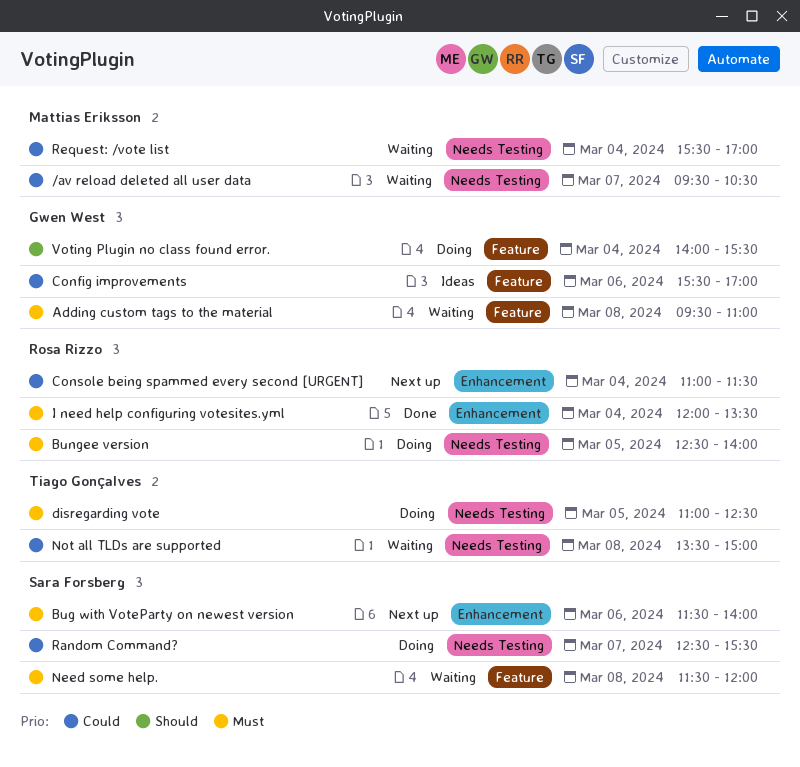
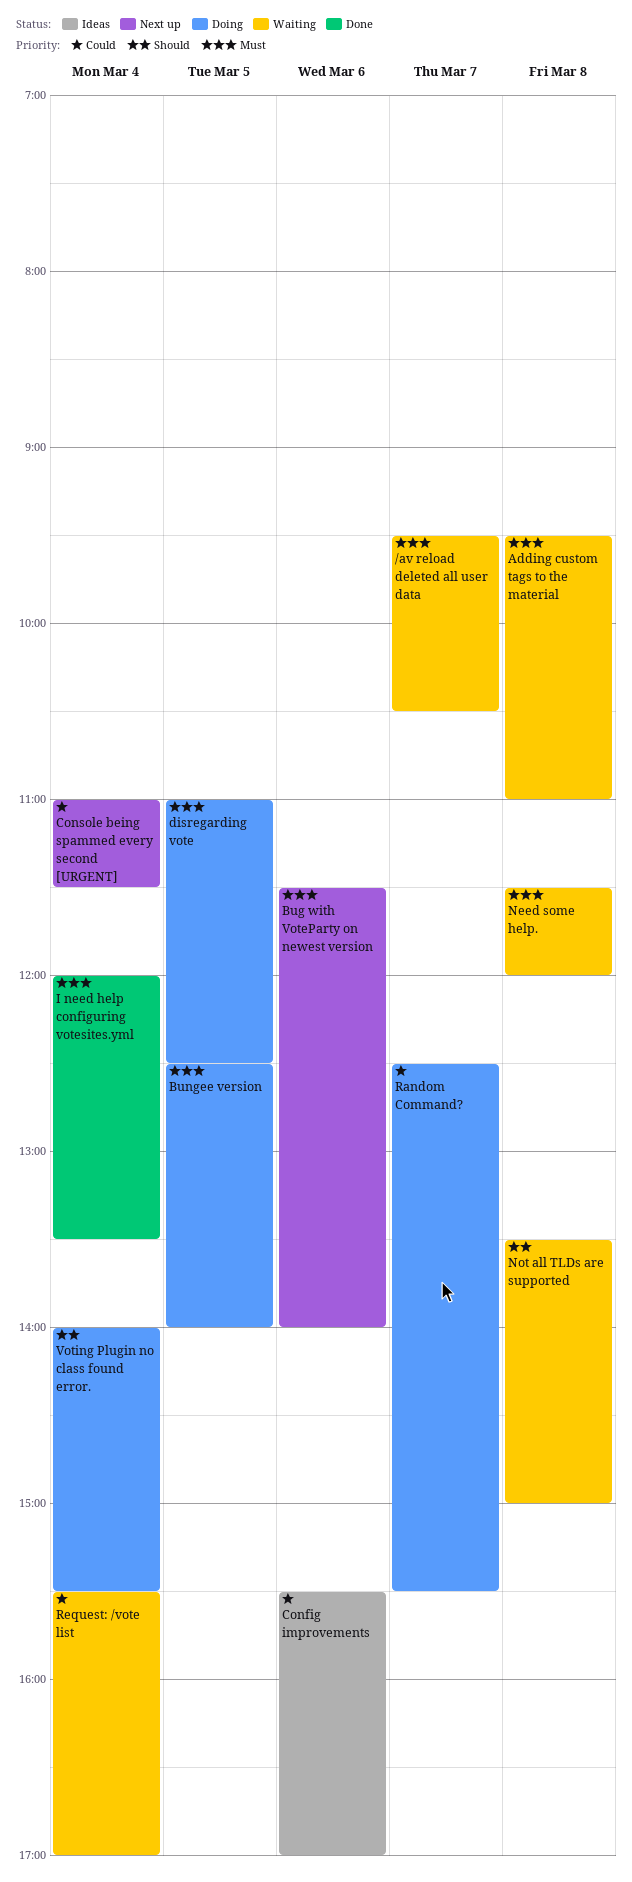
/av reload deleted all user data, priority: Could -> Must
Not all TLDs are supported, priority: Could -> Should

